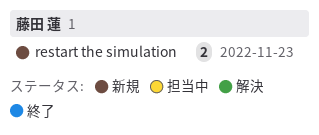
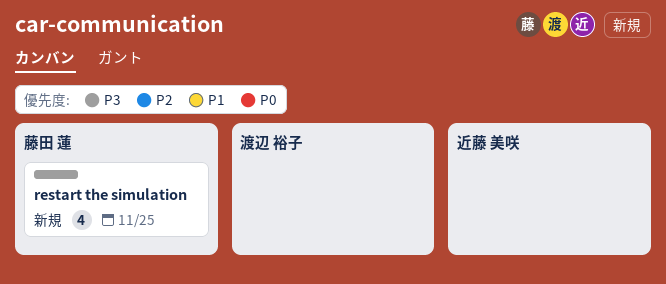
restart the simulation, estimate: 2 -> 4
restart the simulation, due: Nov 23 -> Nov 25

